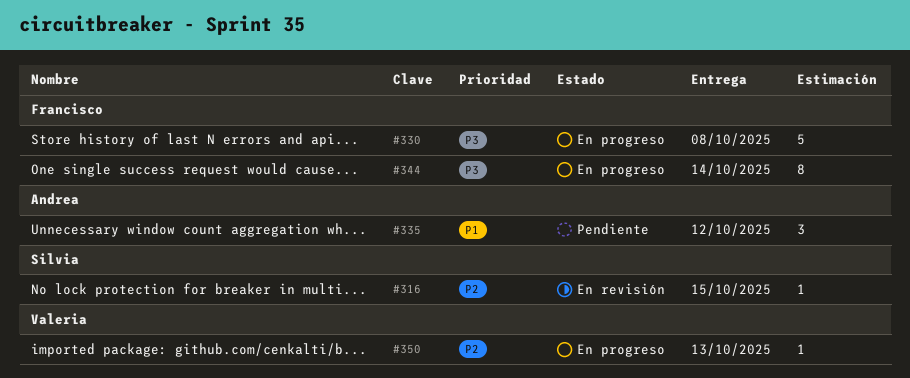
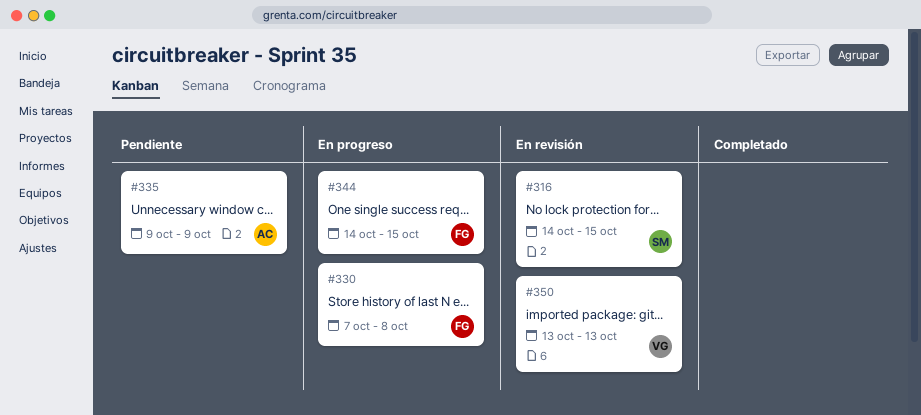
#335, due: Oct 12 -> Oct 9
#344, due: Oct 14 -> Oct 15
#350, status: En progreso -> En revisión

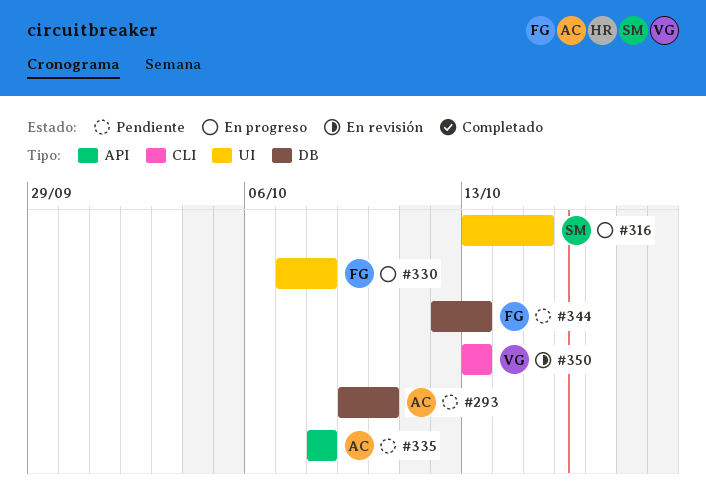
#293: none -> present
#316, status: En revisión -> En progreso
#316, start: Oct 14 -> Oct 13
#335, start: Oct 9 -> Oct 8
#335, due: Oct 9 -> Oct 8
#344, status: En progreso -> Pendiente
#344, start: Oct 14 -> Oct 12
#344, due: Oct 15 -> Oct 13

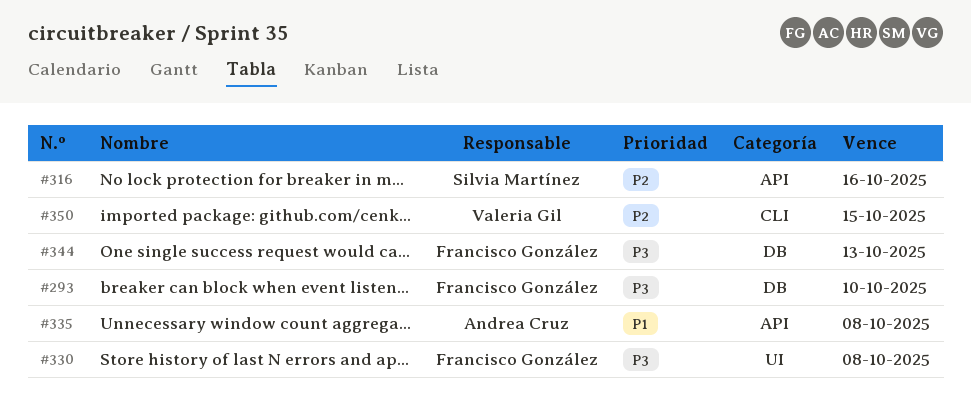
#293, owner: Andrea Cruz -> Francisco González
#316, label: UI -> API
#316, due: Oct 15 -> Oct 16
#350, due: Oct 13 -> Oct 15

